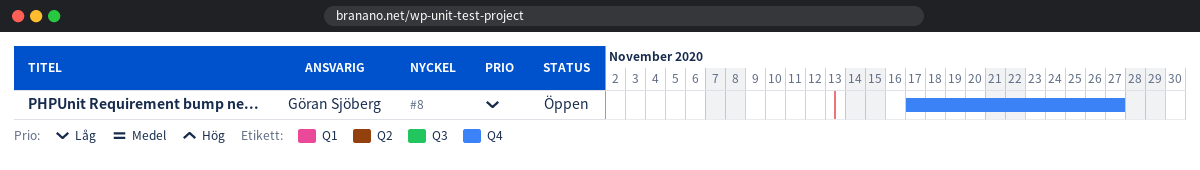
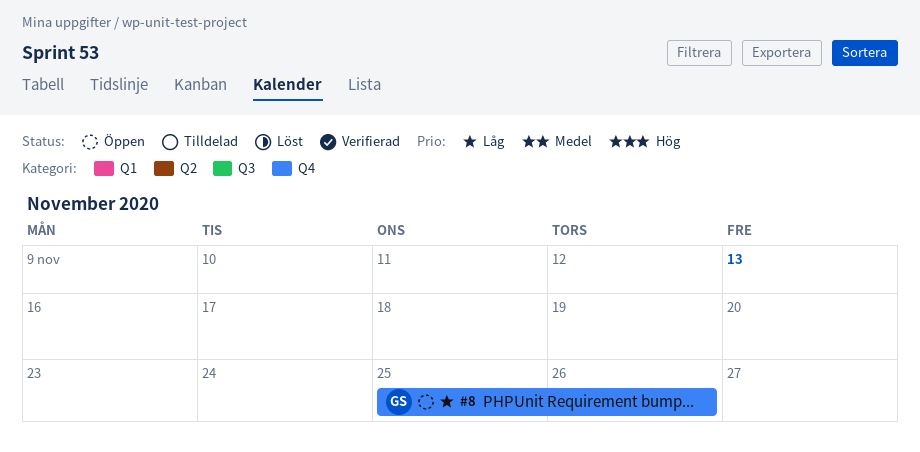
#8, start: Nov 17 -> Nov 25
#8, due: Nov 27 -> Nov 26

